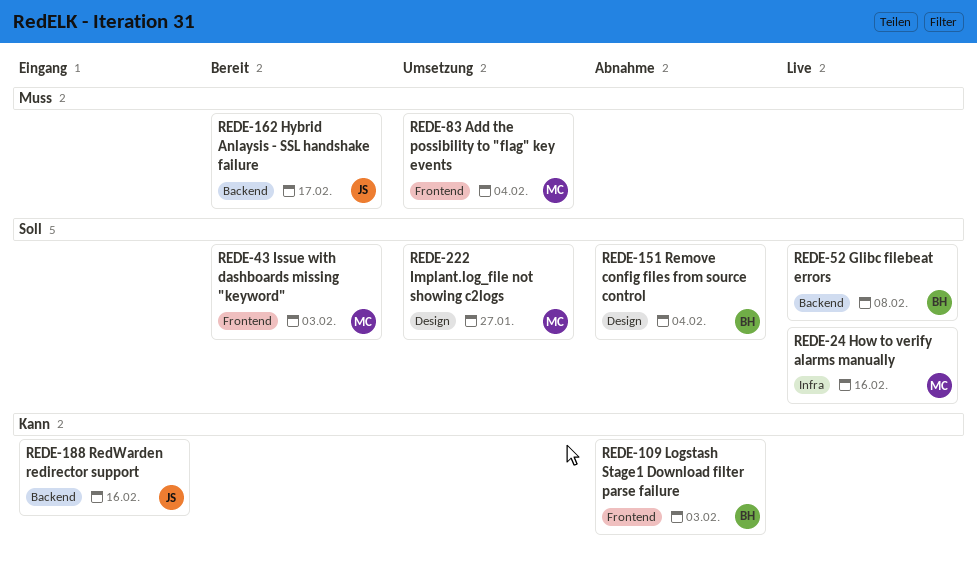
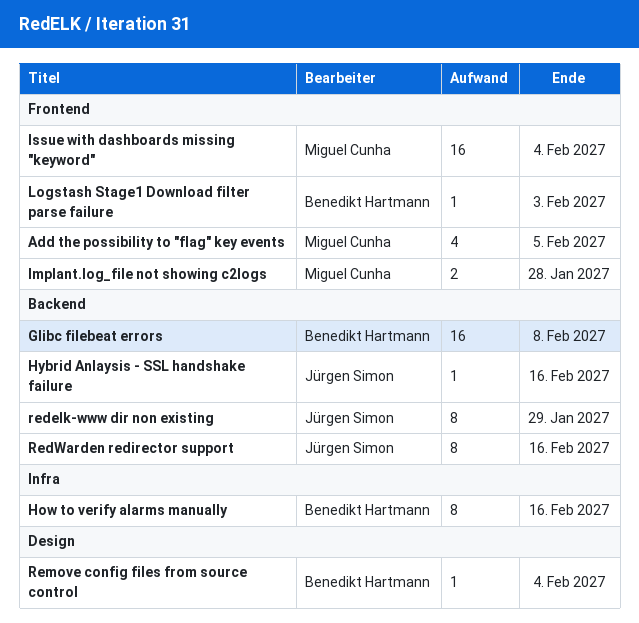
Add the possibility to "flag" key events, due: Feb 4 -> Feb 5
How to verify alarms manually, owner: Miguel Cunha -> Benedikt Hartmann
Hybrid Anlaysis - SSL handshake failure, due: Feb 17 -> Feb 16
Implant.log_file not showing c2logs, label: Design -> Frontend
Implant.log_file not showing c2logs, due: Jan 27 -> Jan 28
Issue with dashboards missing "keyword", due: Feb 3 -> Feb 4
redelk-www dir non existing: none -> present

